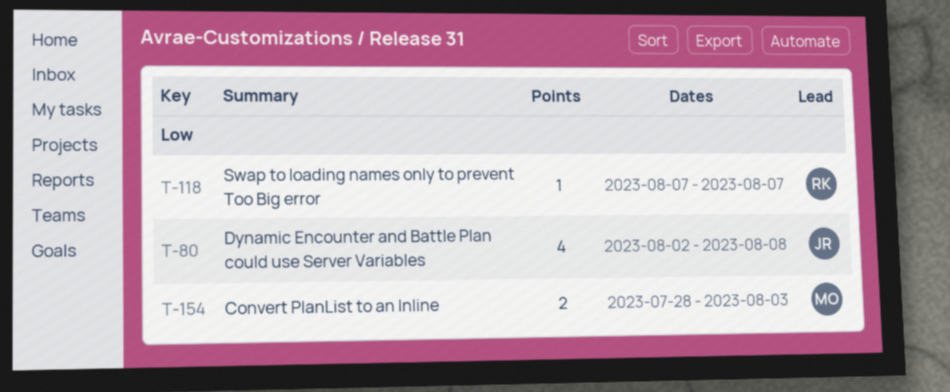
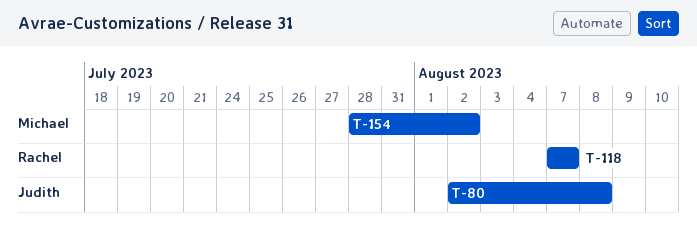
T-154, due: Aug 3 -> Aug 2

